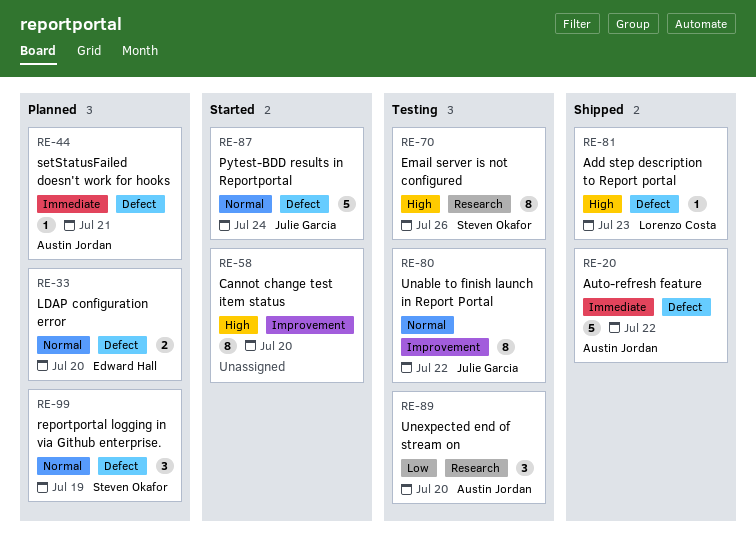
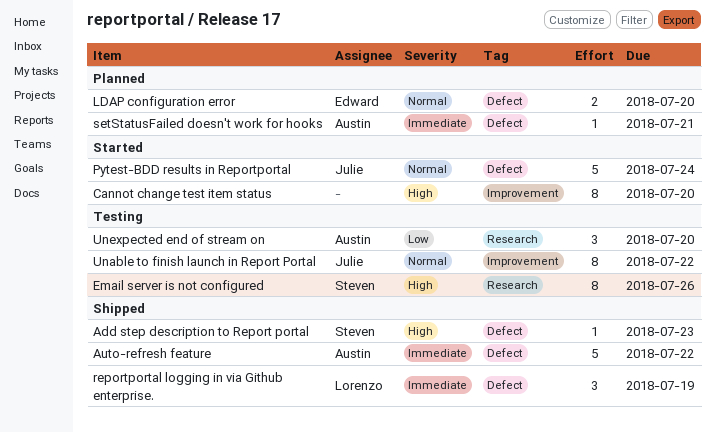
Add step description to Report portal, owner: Lorenzo Costa -> Steven Okafor
reportportal logging in via Github enterprise., status: Planned -> Shipped
reportportal logging in via Github enterprise., owner: Steven Okafor -> Lorenzo Costa
reportportal logging in via Github enterprise., priority: Normal -> Immediate

